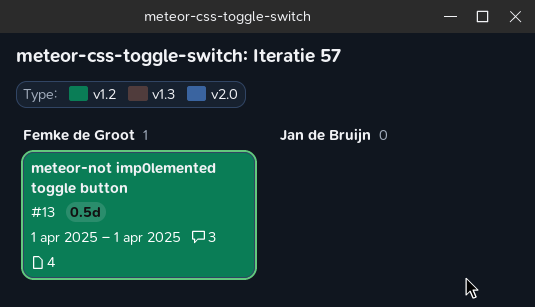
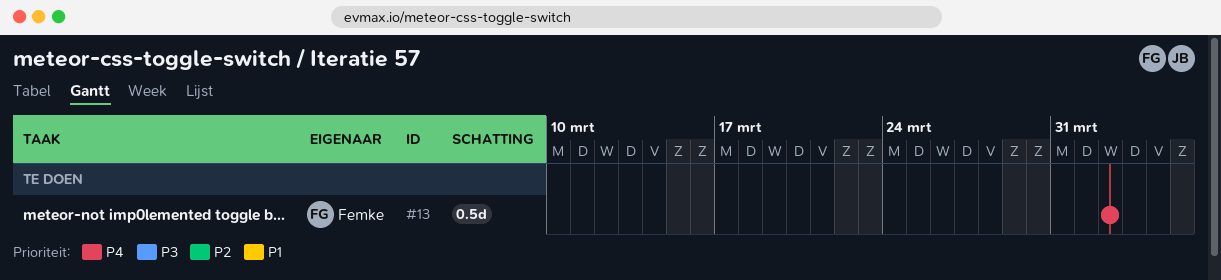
#13, start: Apr 1 -> Apr 2
#13, due: Apr 1 -> Apr 2

